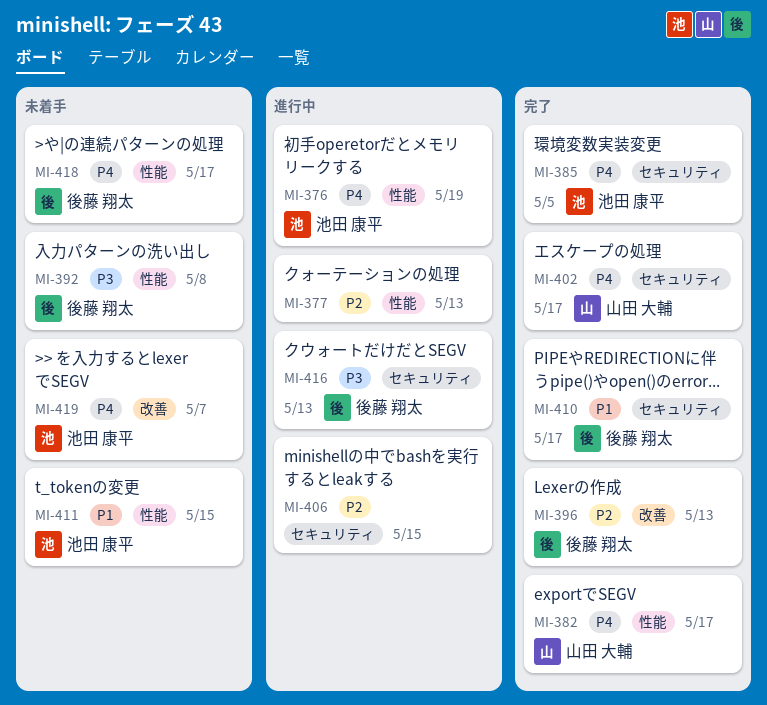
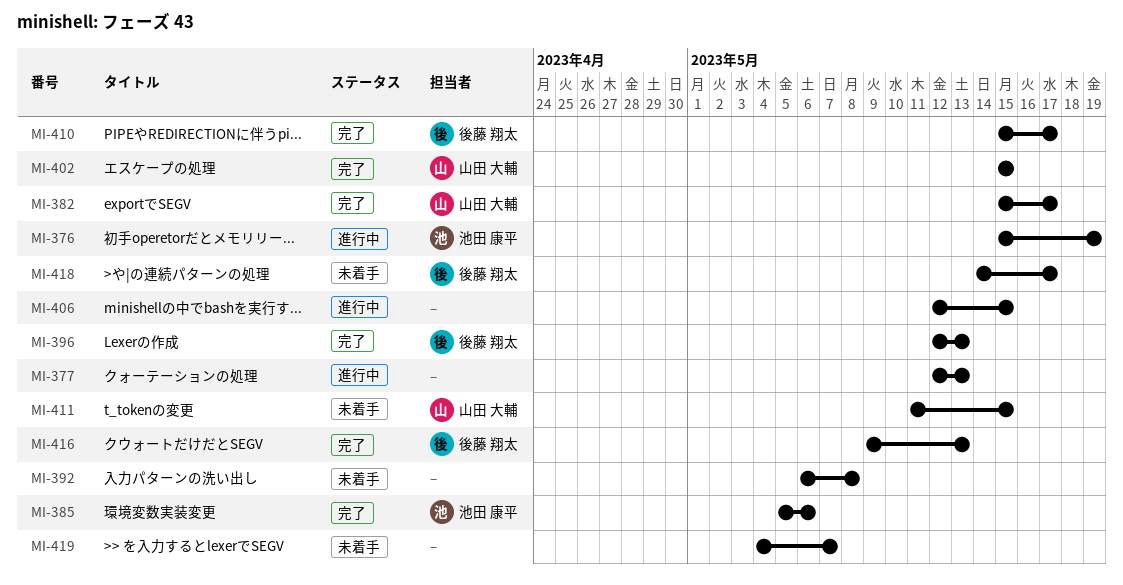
MI-385, due: May 5 -> May 6
MI-392, owner: 後藤 翔太 -> none
MI-402, due: May 17 -> May 15
MI-411, owner: 池田 康平 -> 山田 大輔
MI-416, status: 進行中 -> 完了
MI-419, owner: 池田 康平 -> none

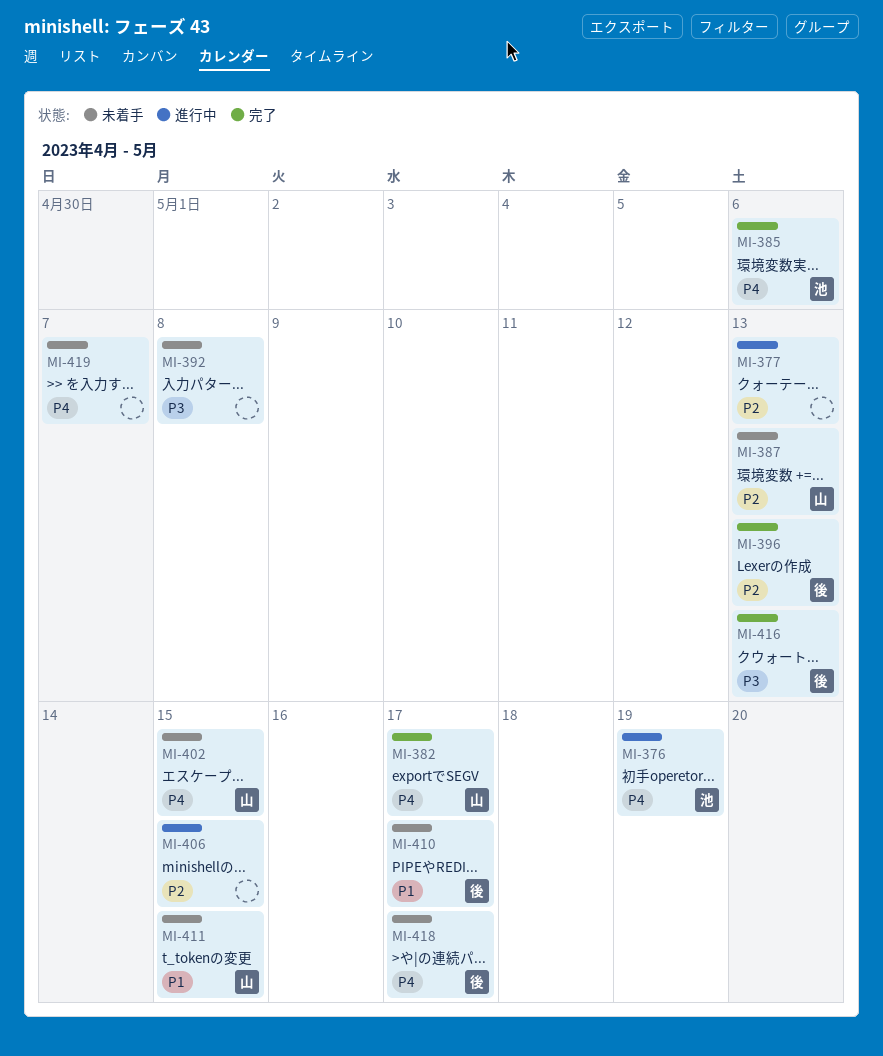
MI-387: none -> present
MI-402, status: 完了 -> 未着手
MI-410, status: 完了 -> 未着手

